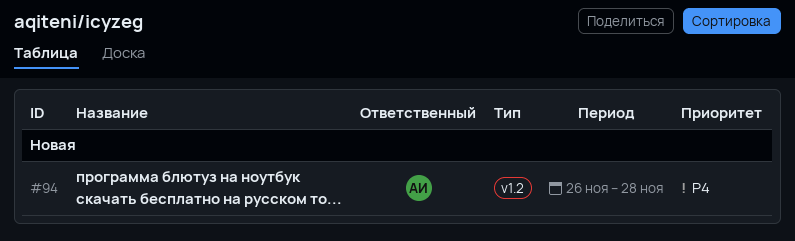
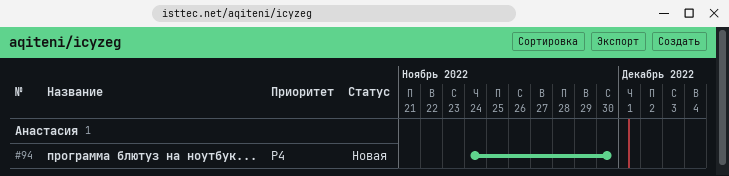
#94, start: Nov 26 -> Nov 24
#94, due: Nov 28 -> Nov 30

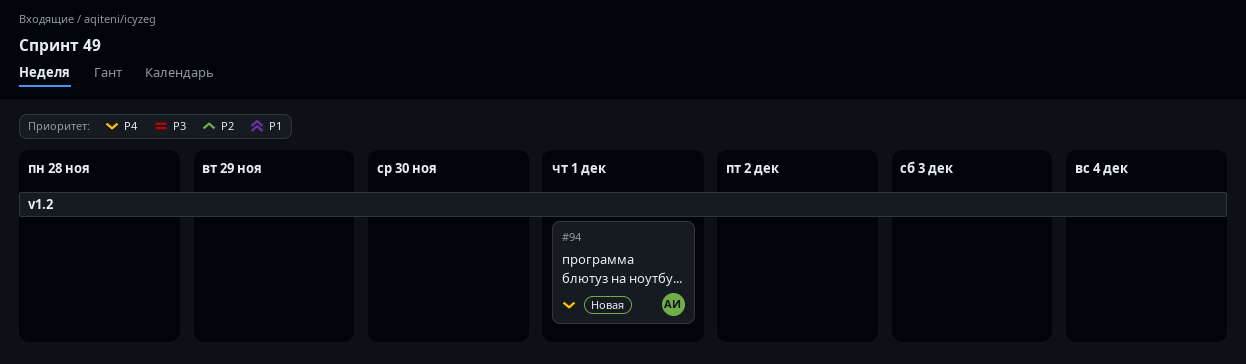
#94, due: Nov 30 -> Dec 1

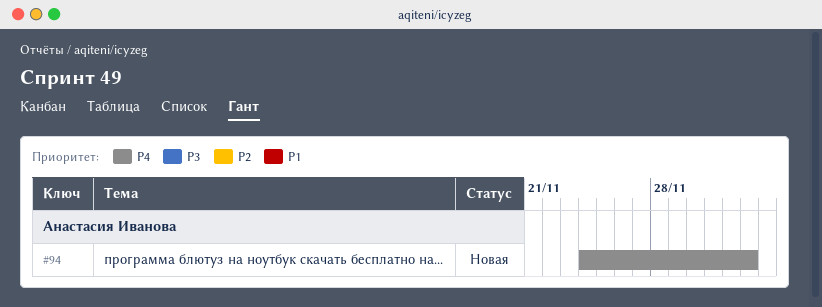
#94, due: Dec 1 -> Dec 3

